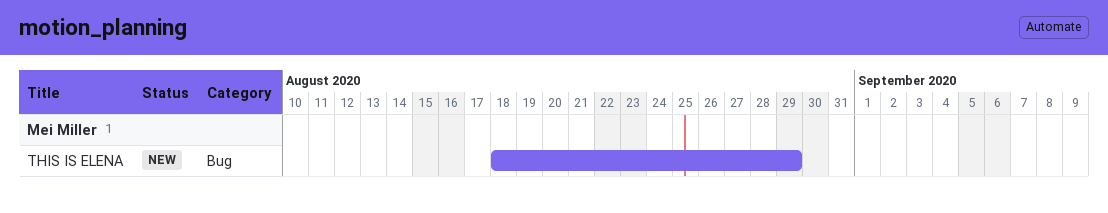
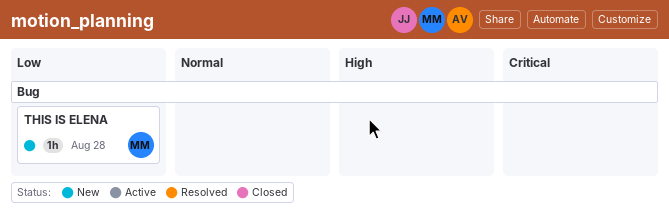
THIS IS ELENA, due: Aug 29 -> Aug 28

